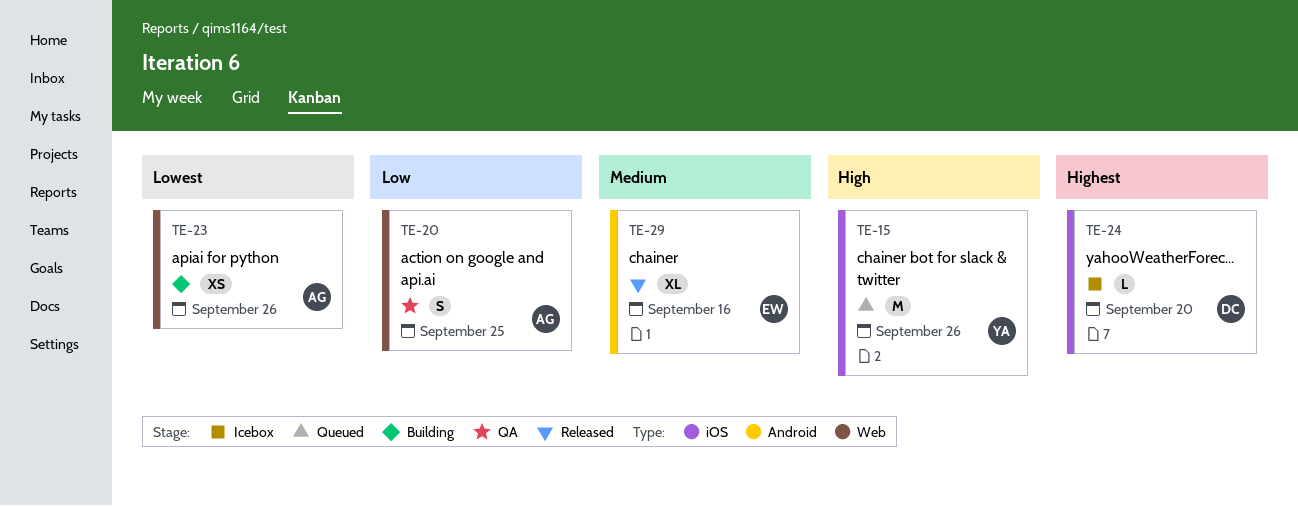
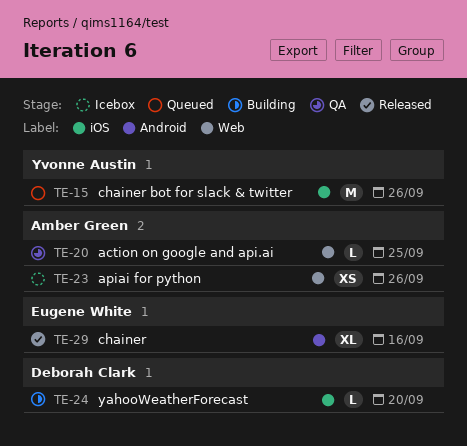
TE-20, estimate: S -> L
TE-23, status: Building -> Icebox
TE-24, status: Icebox -> Building

